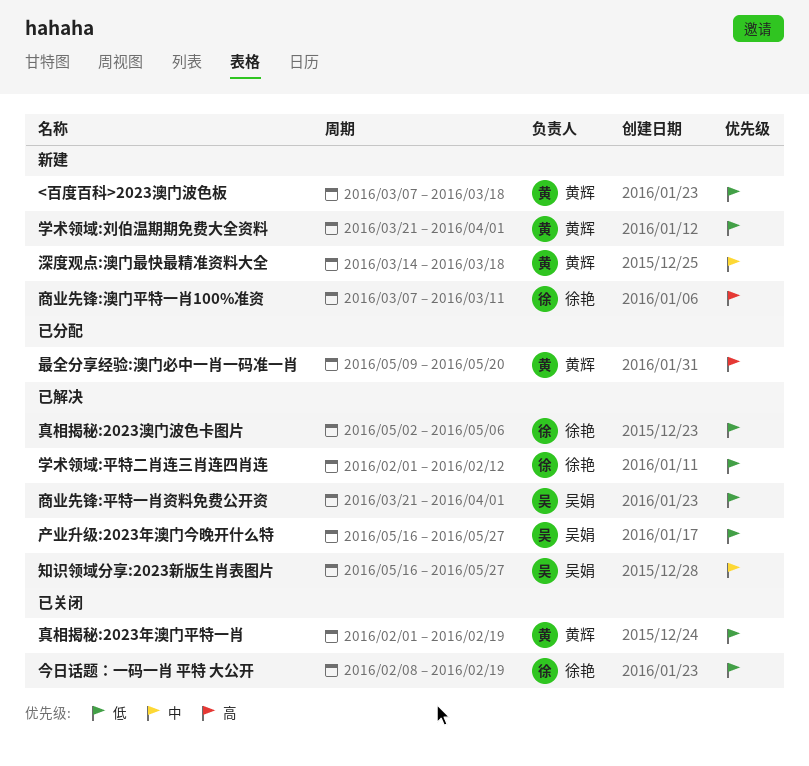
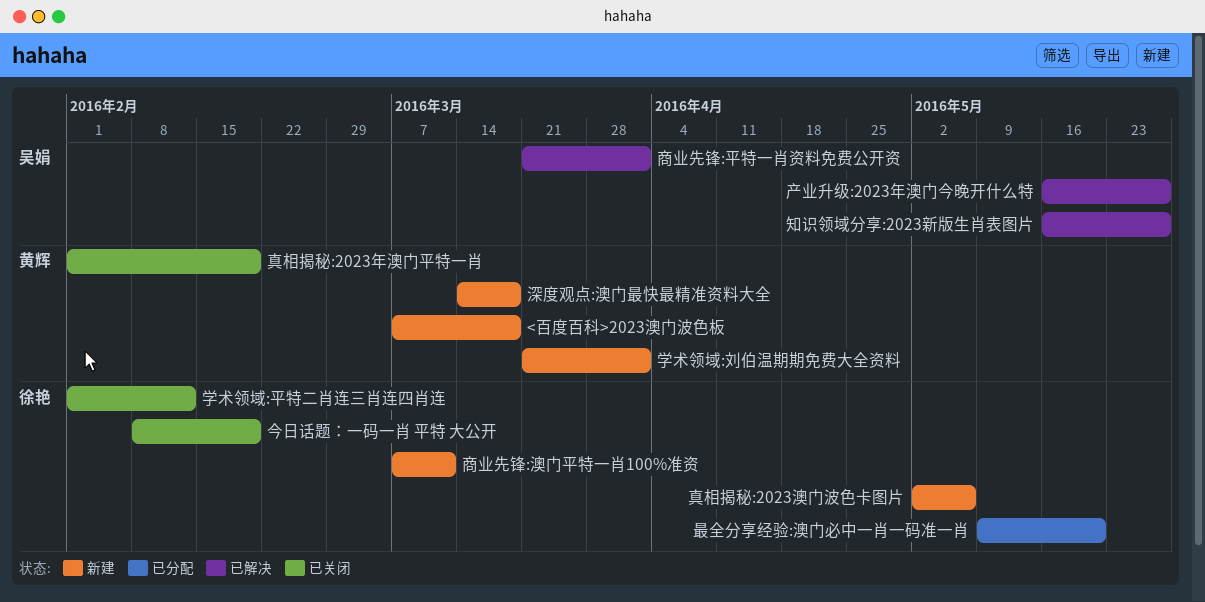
学术领域:平特二肖连三肖连四肖连, status: 已解决 -> 已关闭
最全分享经验:澳门必中一肖一码准一肖, owner: 黄辉 -> 徐艳
真相揭秘:2023澳门波色卡图片, status: 已解决 -> 新建

